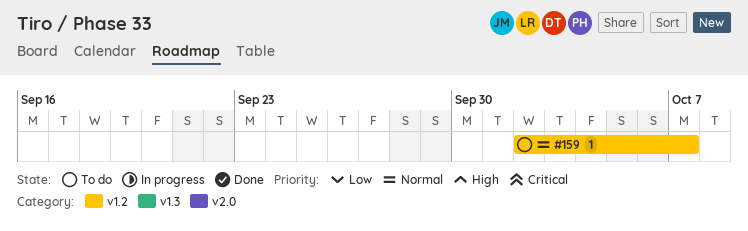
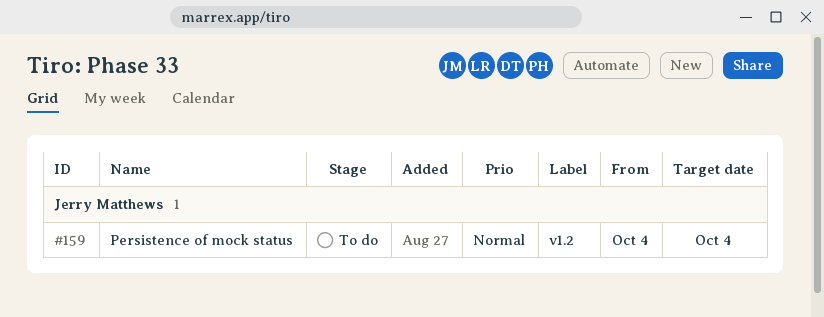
#159, start: Oct 2 -> Oct 4
#159, due: Oct 7 -> Oct 4

